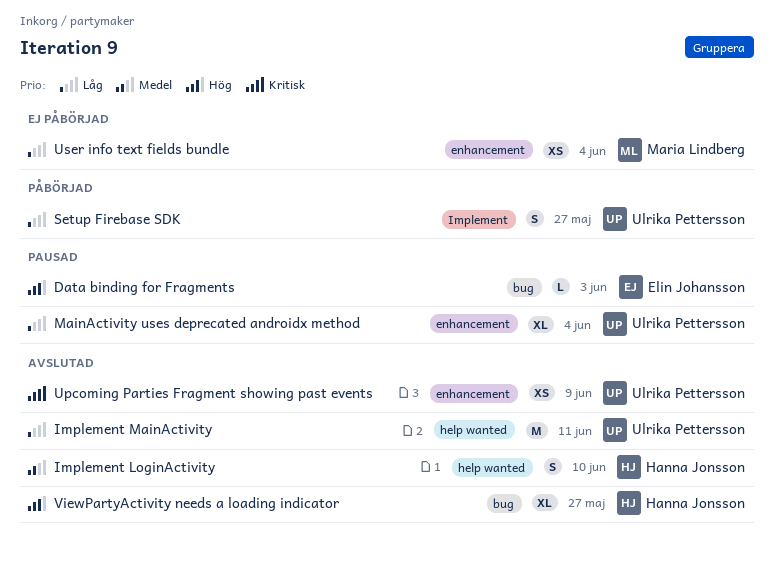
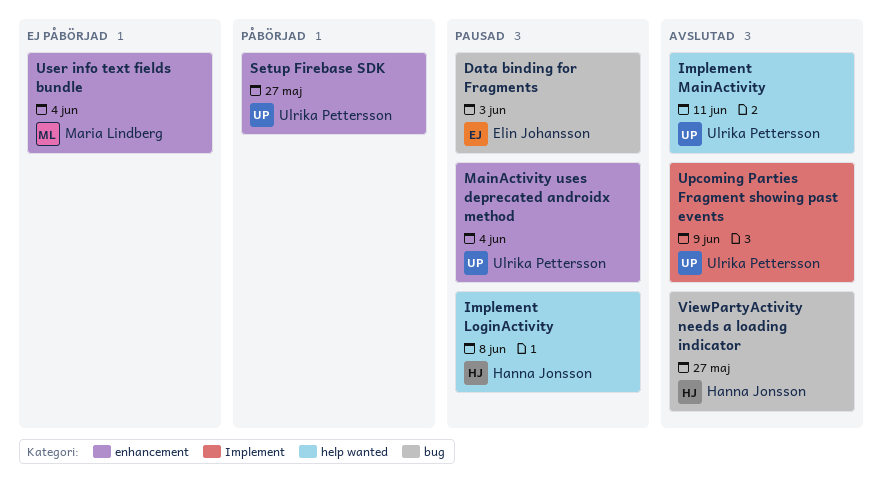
Implement LoginActivity, status: Avslutad -> Pausad
Implement LoginActivity, due: Jun 10 -> Jun 8
Setup Firebase SDK, label: Implement -> enhancement
Upcoming Parties Fragment showing past events, label: enhancement -> Implement

